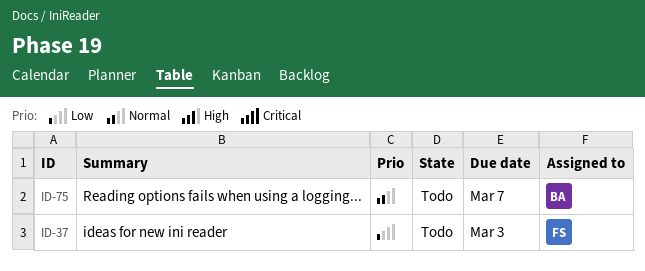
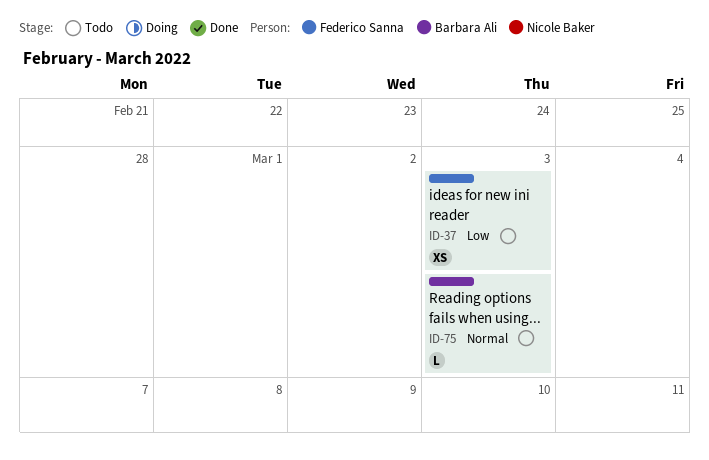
ID-75, due: Mar 7 -> Mar 3

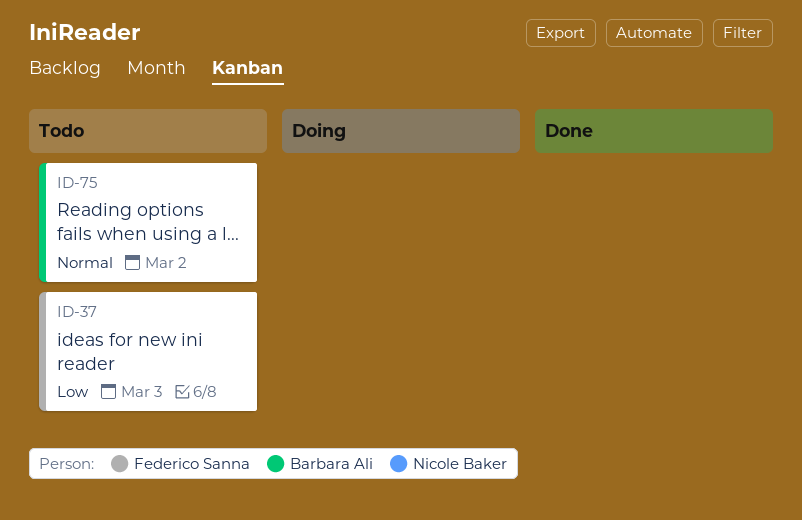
ID-75, due: Mar 3 -> Mar 2

